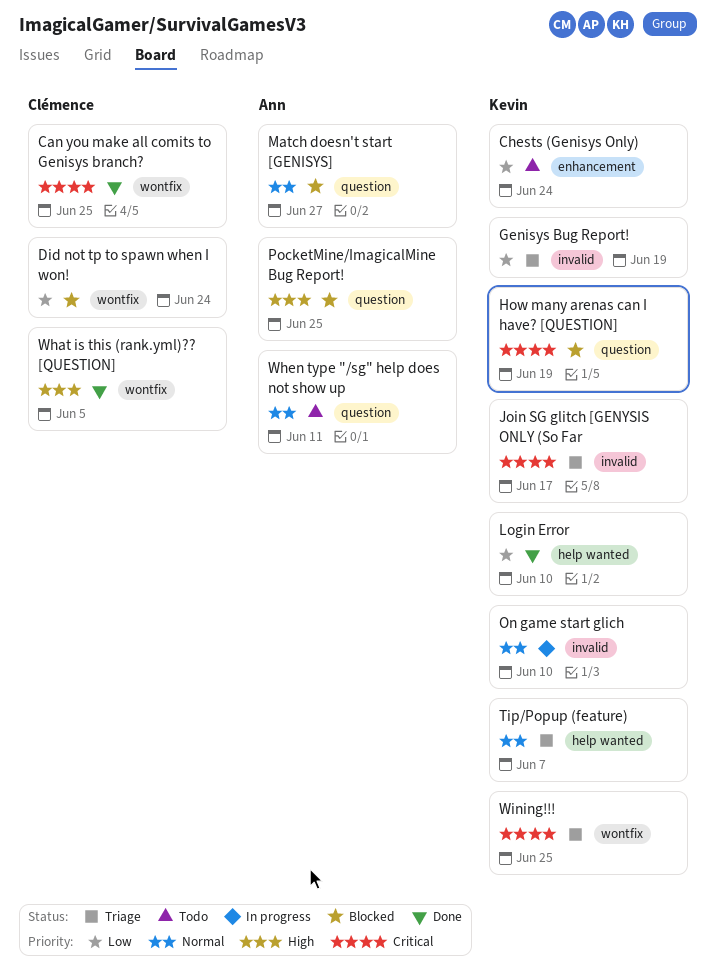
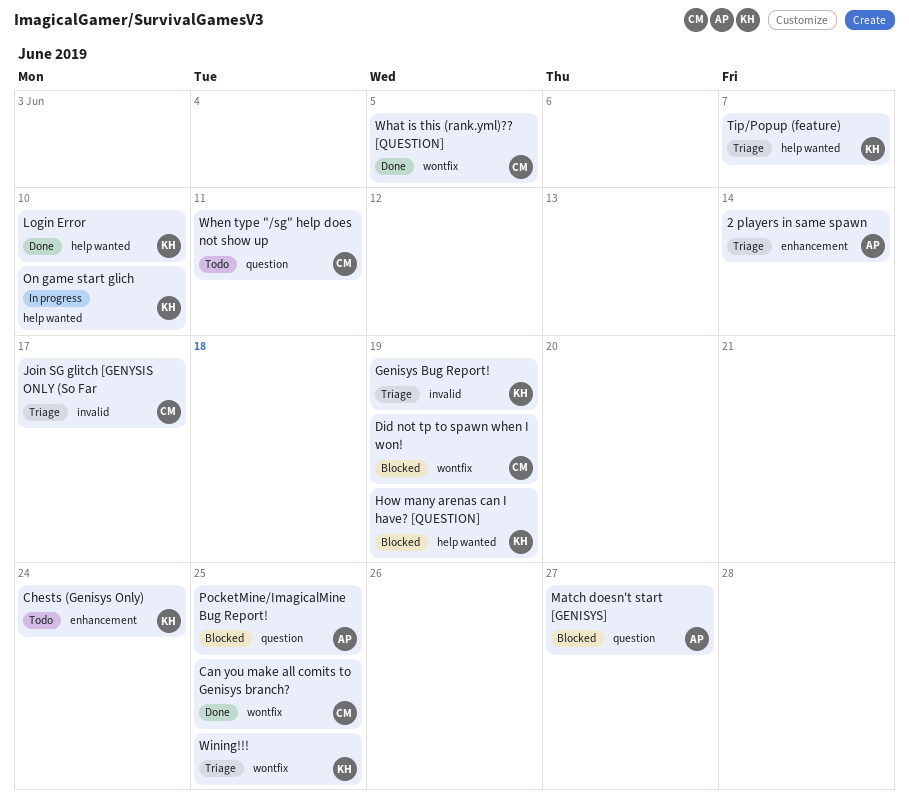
2 players in same spawn: none -> present
Did not tp to spawn when I won!, due: Jun 24 -> Jun 19
How many arenas can I have? [QUESTION], label: question -> help wanted
Join SG glitch [GENYSIS ONLY (So Far, owner: Kevin -> Clémence
On game start glich, label: invalid -> help wanted
When type "/sg" help does not show up, owner: Ann -> Clémence

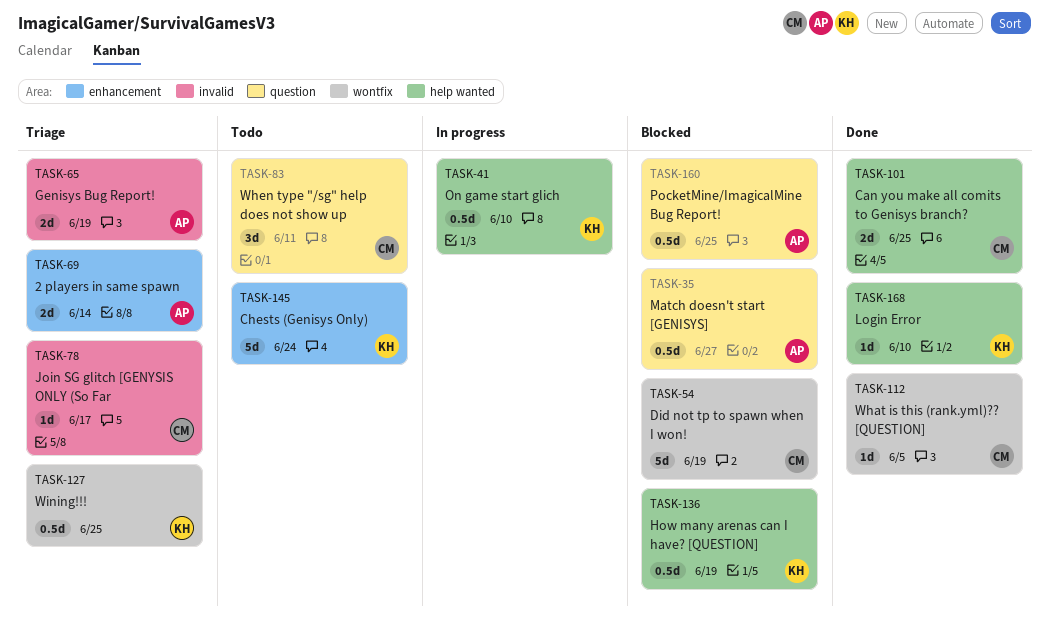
Can you make all comits to Genisys branch?, label: wontfix -> help wanted
Genisys Bug Report!, owner: KH -> AP
Tip/Popup (feature): present -> none

